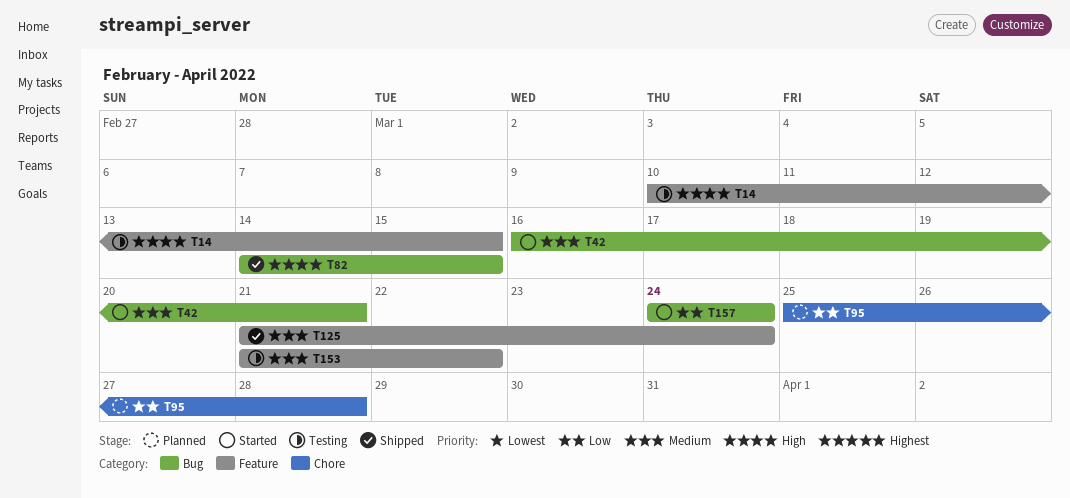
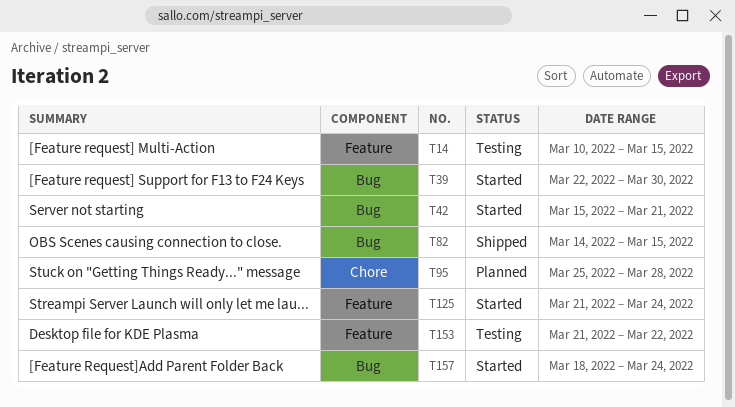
T39: none -> present
T42, start: Mar 16 -> Mar 15
T125, status: Shipped -> Started
T157, start: Mar 24 -> Mar 18

